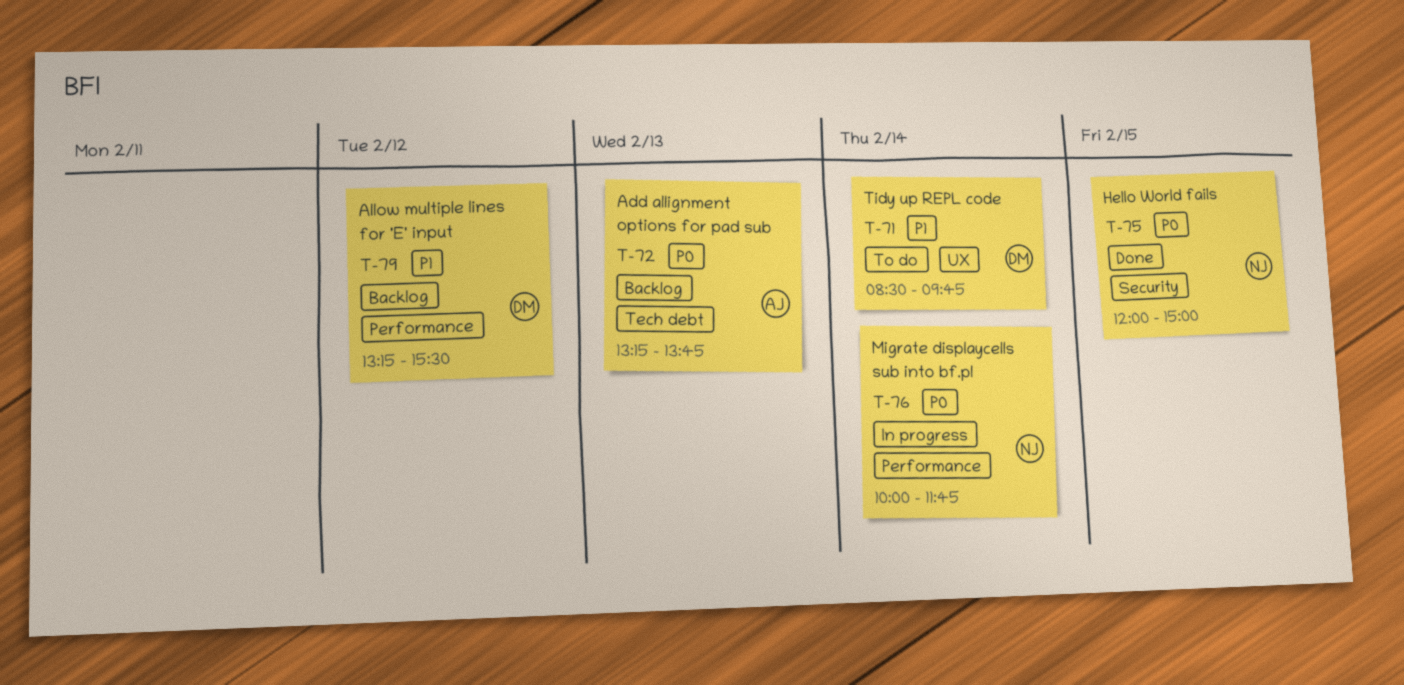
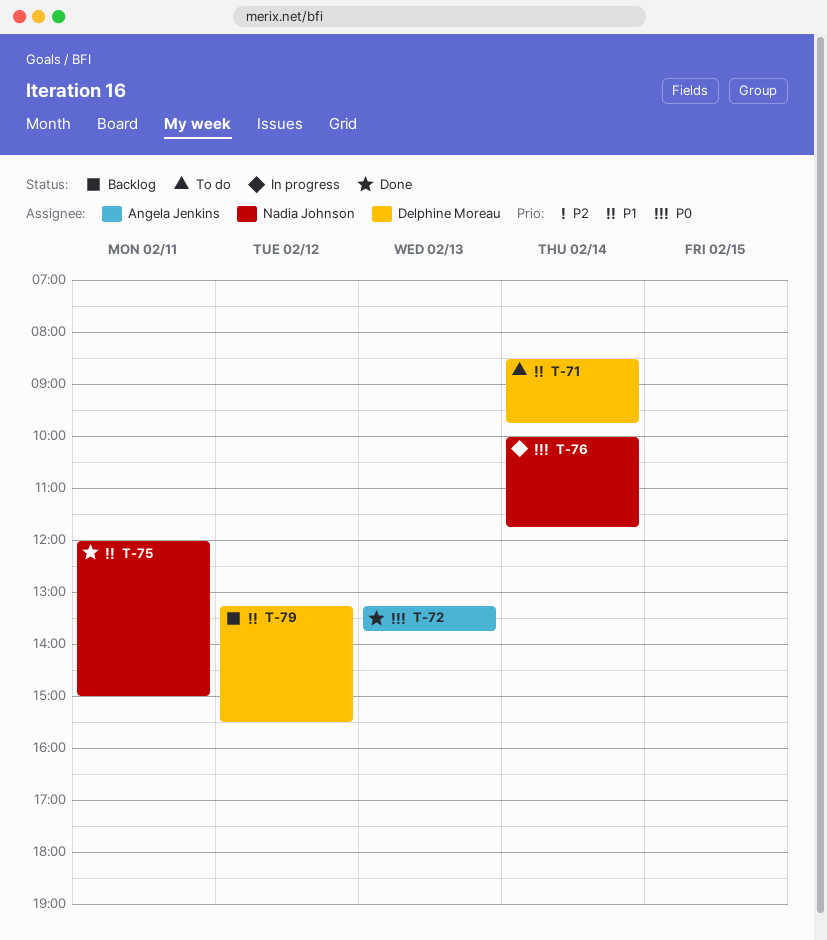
T-72, status: Backlog -> Done
T-75, priority: P0 -> P1
T-75, day: Feb 15 -> Feb 11

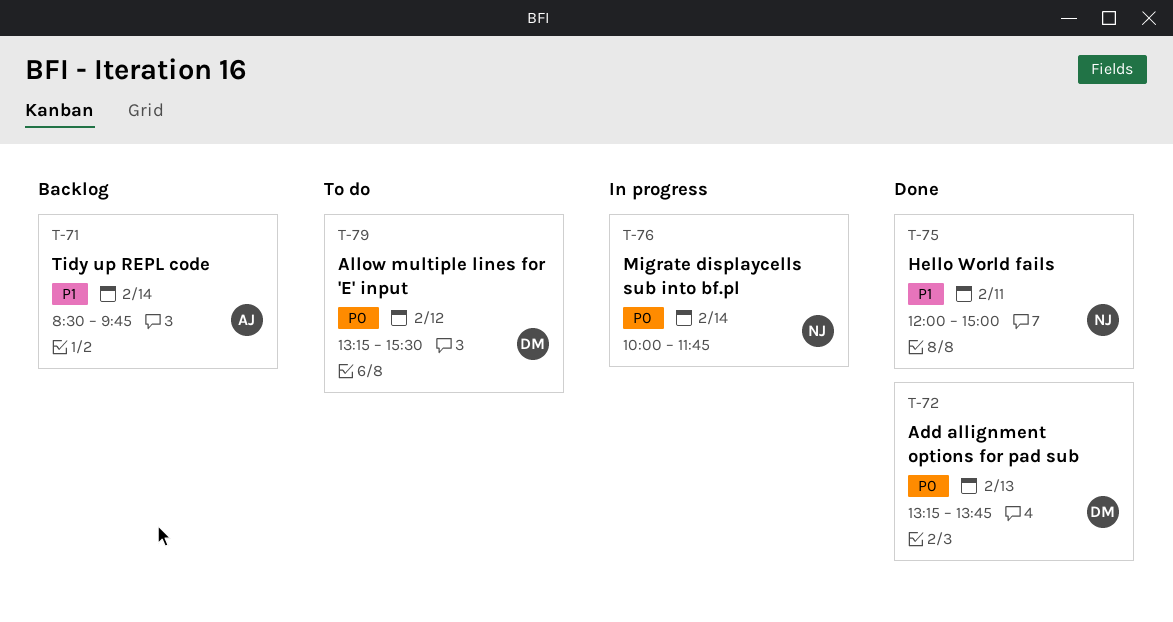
T-71, status: To do -> Backlog
T-71, owner: Delphine Moreau -> Angela Jenkins
T-72, owner: Angela Jenkins -> Delphine Moreau
T-79, status: Backlog -> To do
T-79, priority: P1 -> P0

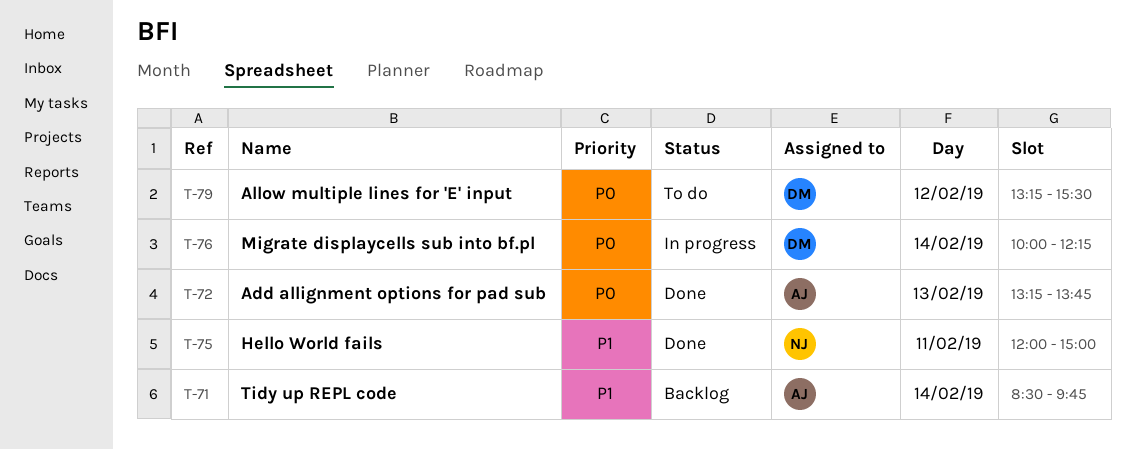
T-72, owner: DM -> AJ
T-76, owner: NJ -> DM
T-76, ends: 11:45 -> 12:15

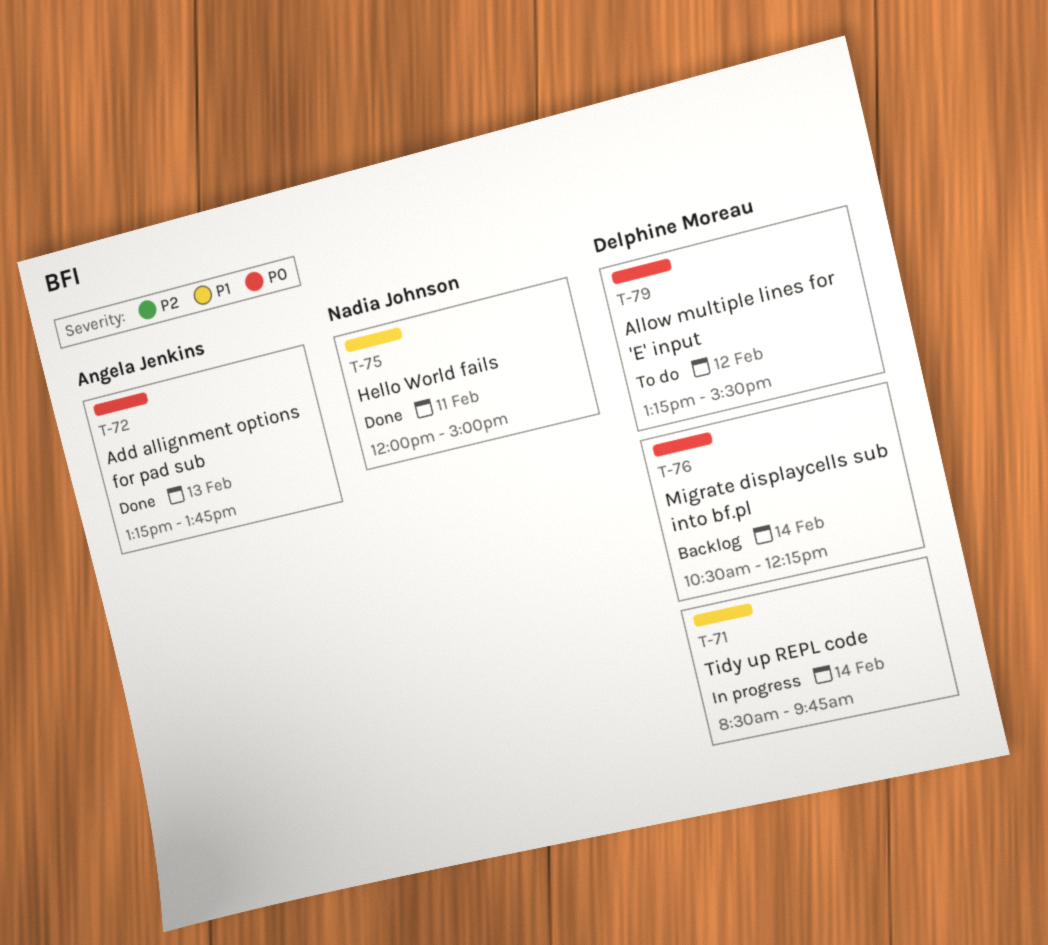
T-71, status: Backlog -> In progress
T-71, owner: Angela Jenkins -> Delphine Moreau
T-76, status: In progress -> Backlog
T-76, begins: 10:00 -> 10:30

